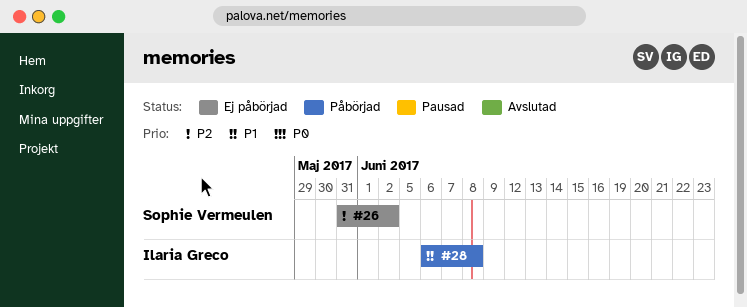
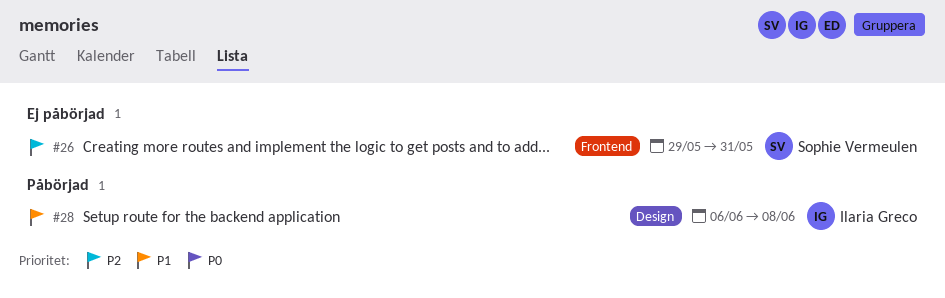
#26, start: May 31 -> May 29
#26, due: Jun 2 -> May 31

